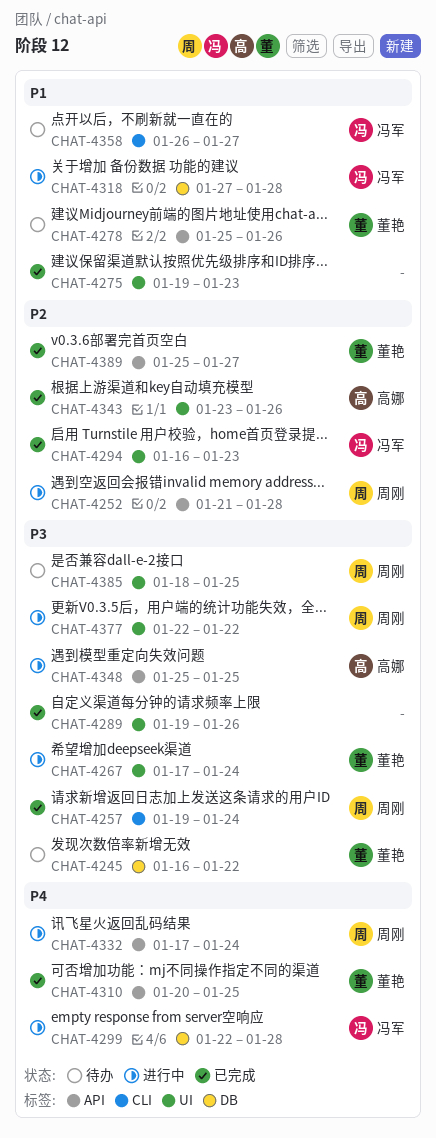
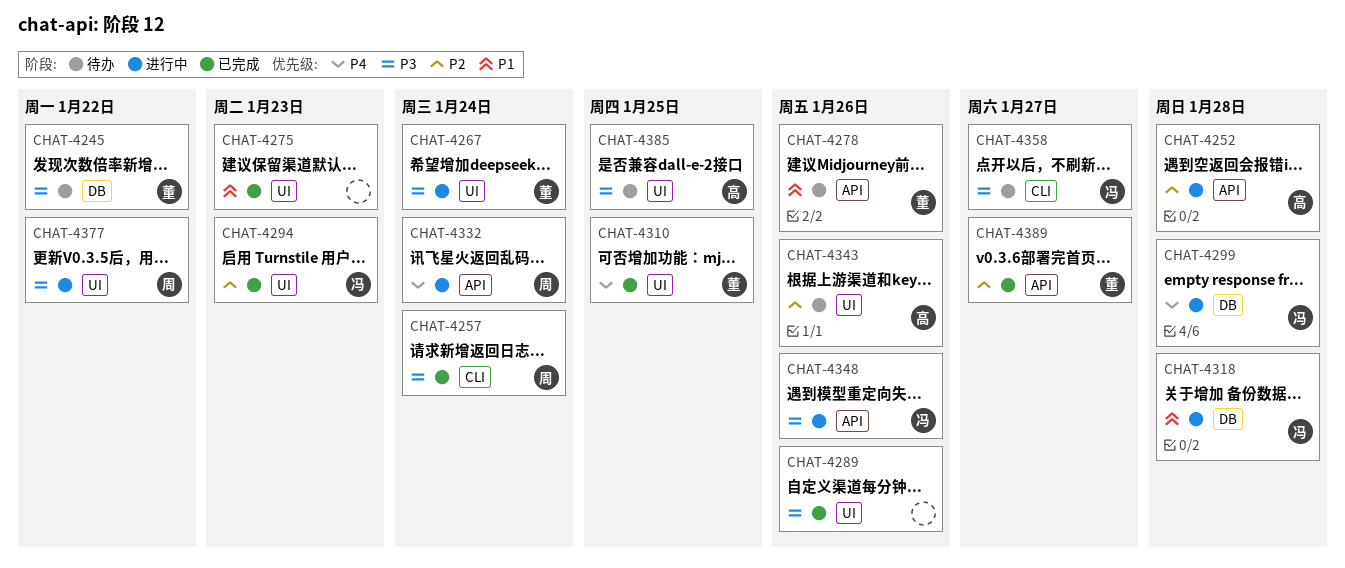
CHAT-4252, owner: 周刚 -> 高娜
CHAT-4310, label: API -> UI
CHAT-4343, status: 已完成 -> 待办
CHAT-4348, owner: 高娜 -> 冯军
CHAT-4348, due: Jan 25 -> Jan 26
CHAT-4358, priority: P1 -> P3
CHAT-4385, owner: 周刚 -> 高娜

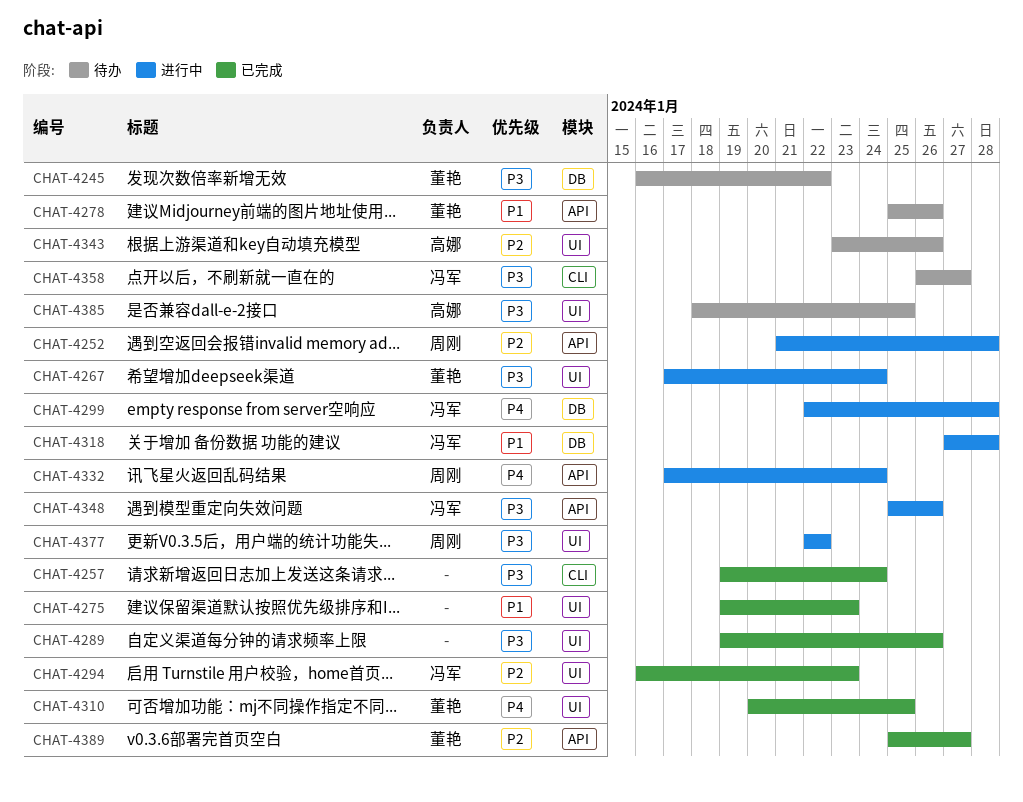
CHAT-4252, owner: 高娜 -> 周刚
CHAT-4257, owner: 周刚 -> none

